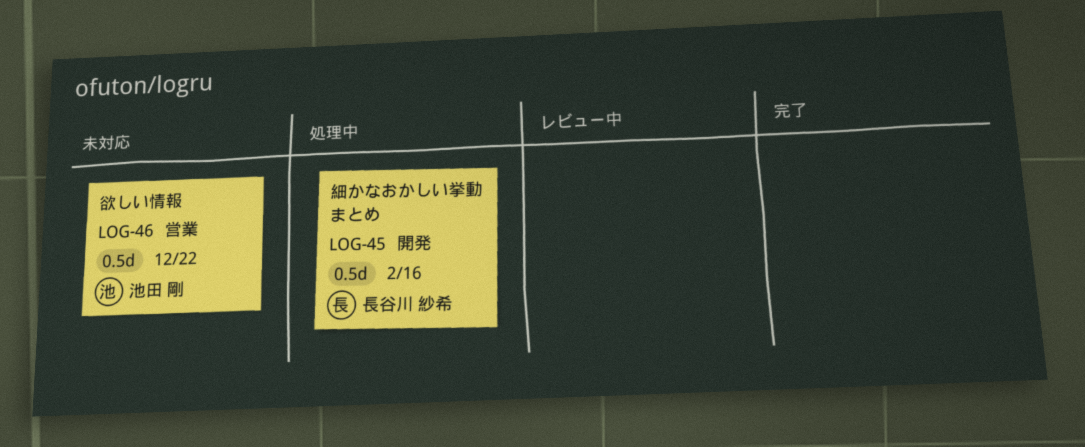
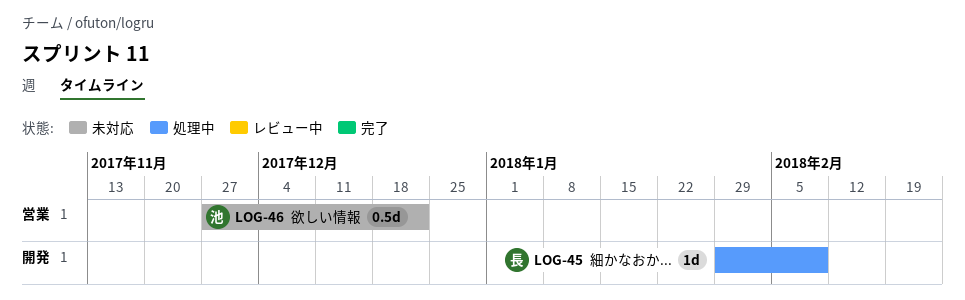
LOG-45, estimate: 0.5d -> 1d
LOG-45, due: Feb 16 -> Feb 9

